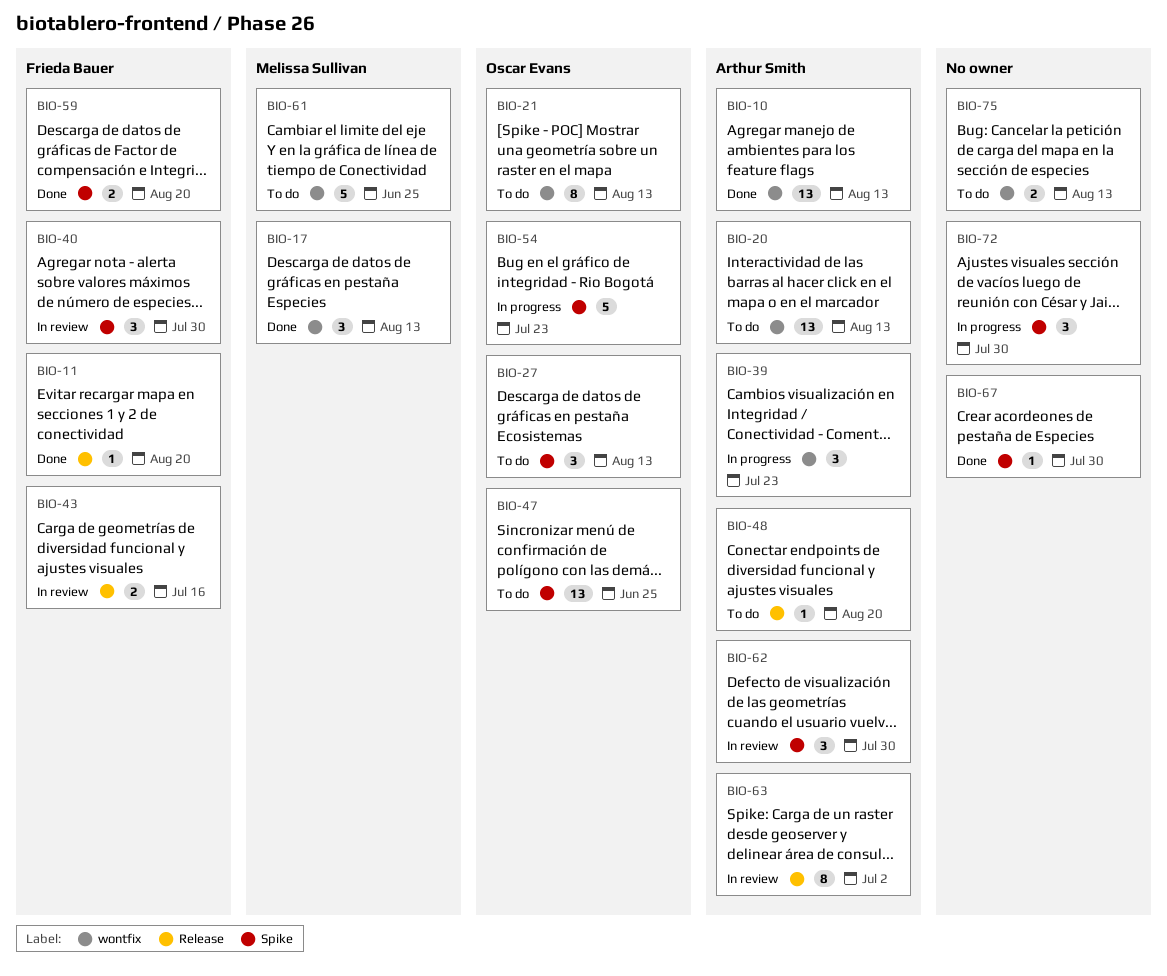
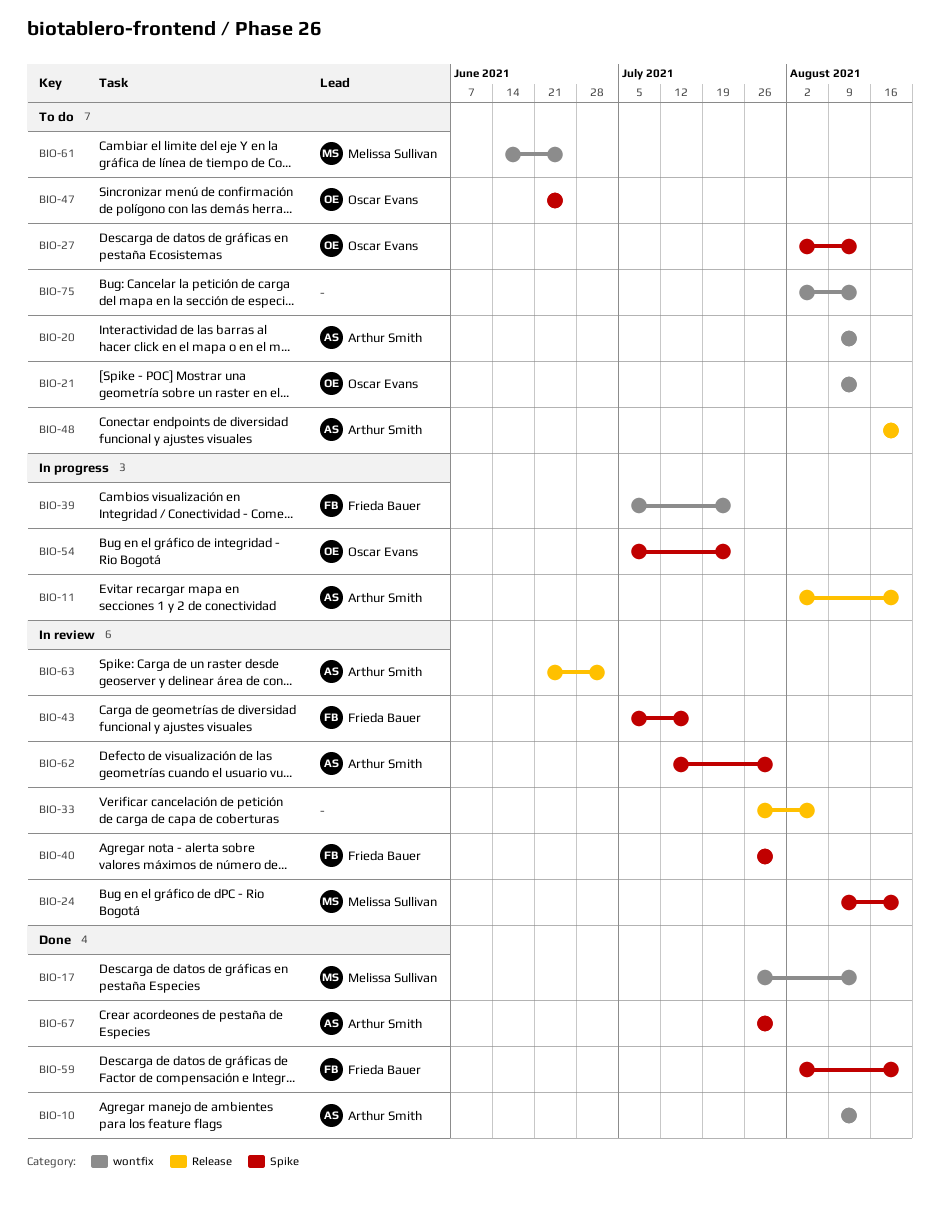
BIO-11, status: Done -> In progress
BIO-11, owner: Frieda Bauer -> Arthur Smith
BIO-24: none -> present
BIO-33: none -> present
BIO-39, owner: Arthur Smith -> Frieda Bauer
BIO-43, label: Release -> Spike
BIO-67, owner: none -> Arthur Smith
BIO-72: present -> none

